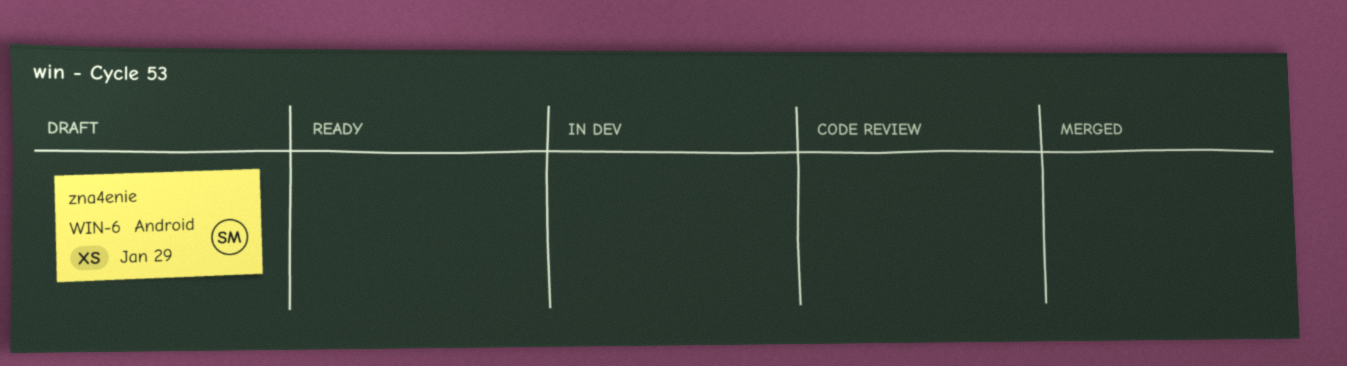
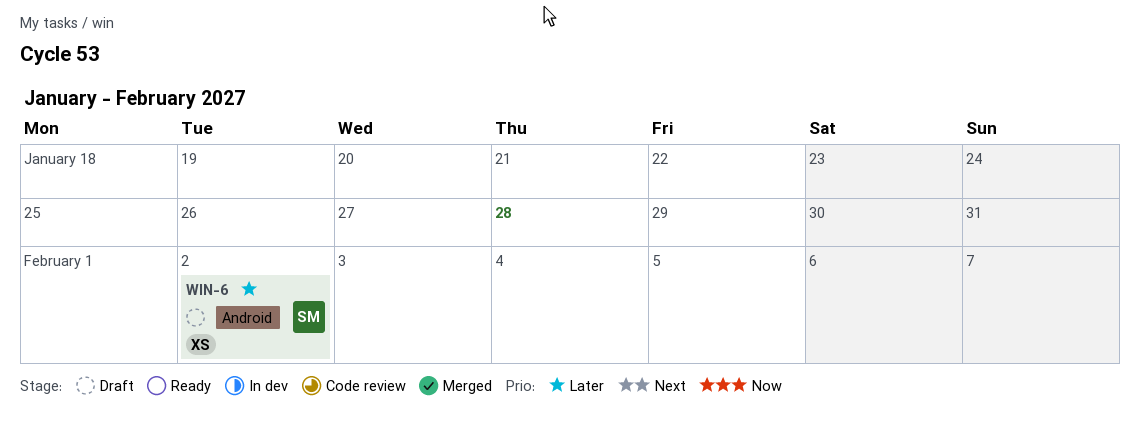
WIN-6, due: Jan 29 -> Feb 2

